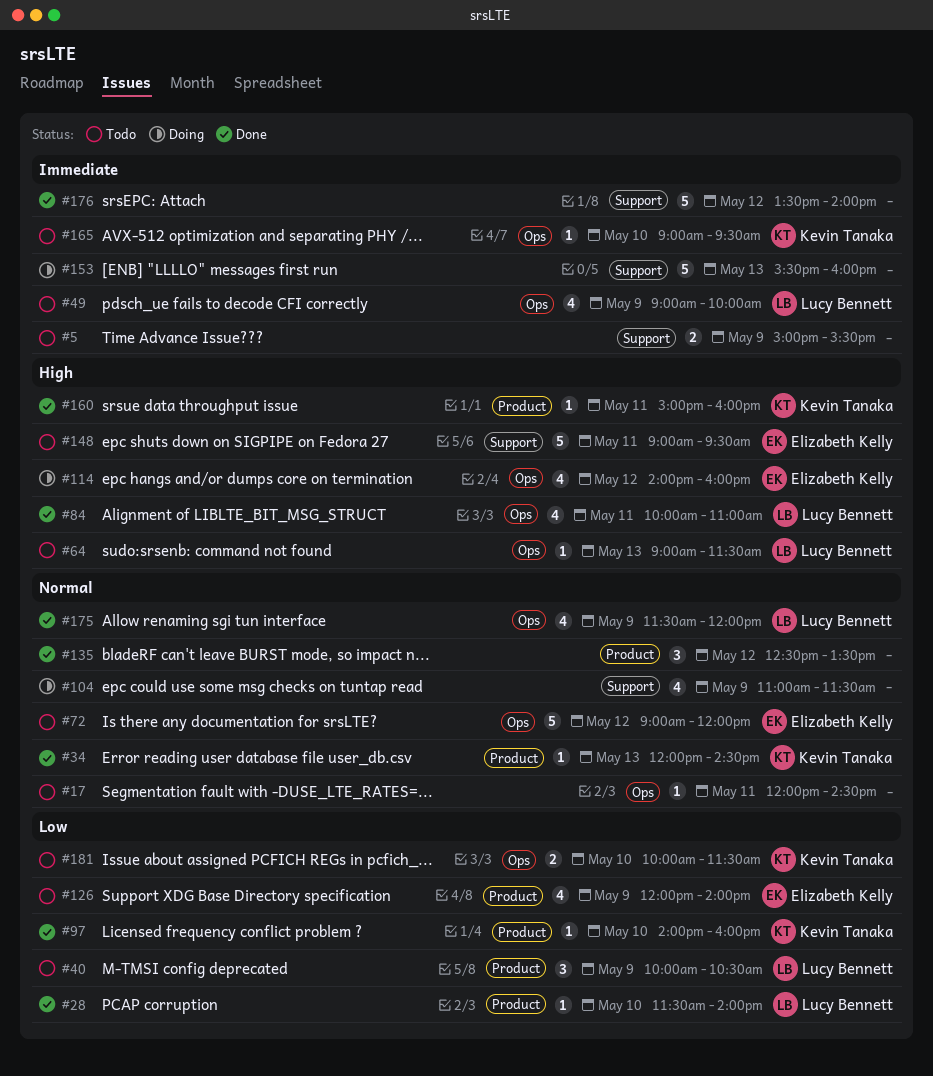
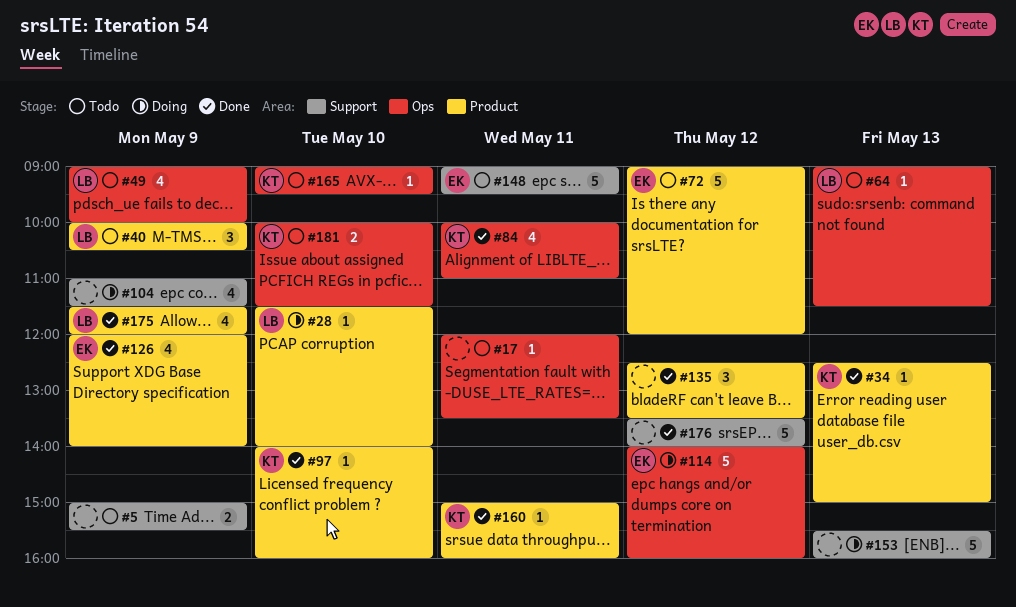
#17, ends: 14:30 -> 13:30
#28, status: Done -> Doing
#34, begins: 12:00 -> 12:30
#34, ends: 14:30 -> 15:00
#72, label: Ops -> Product
#84, owner: Lucy Bennett -> Kevin Tanaka
#114, estimate: 4 -> 5
#126, status: Todo -> Done
#175, label: Ops -> Product

